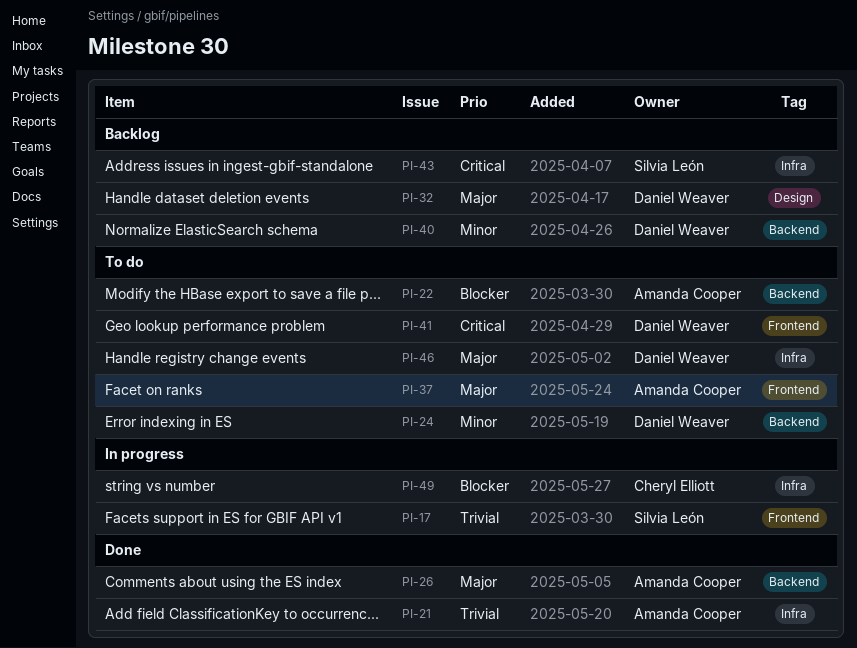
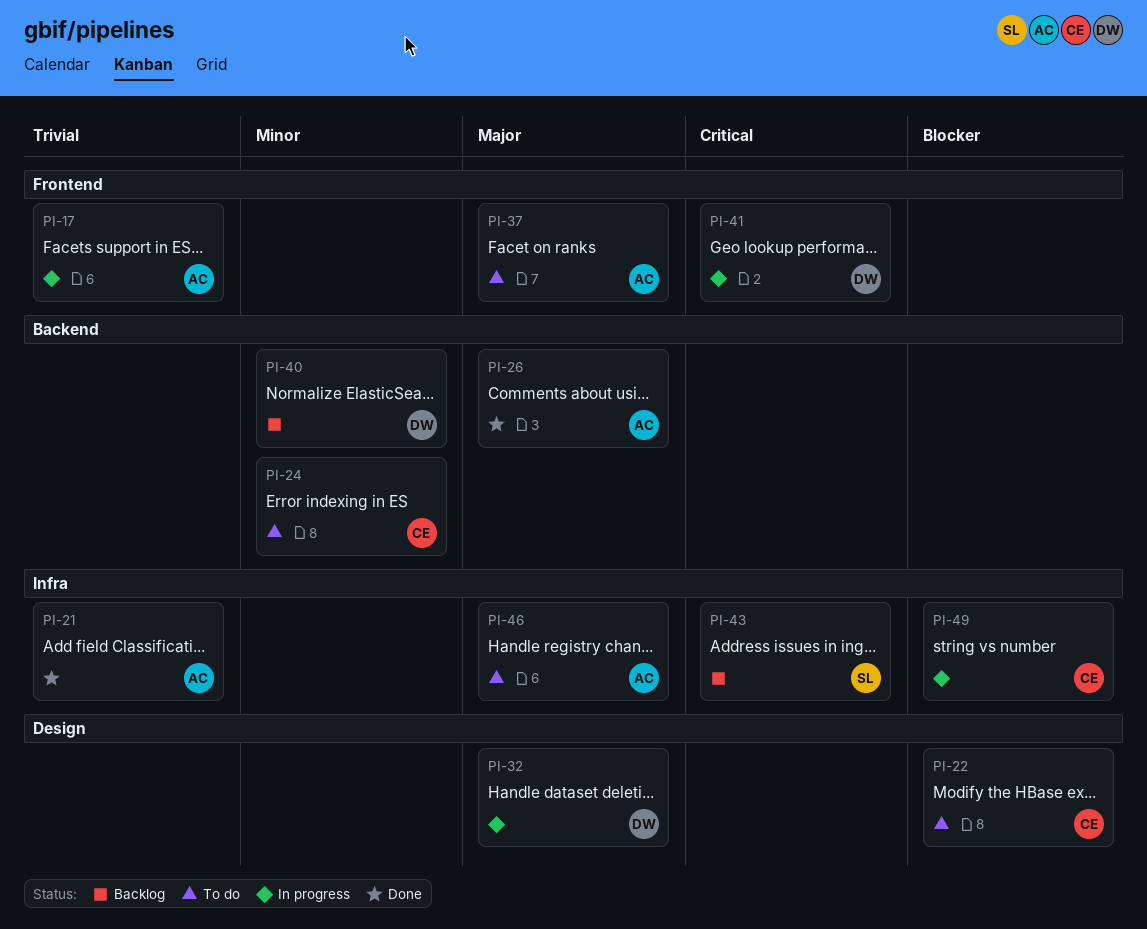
PI-17, owner: Silvia León -> Amanda Cooper
PI-22, owner: Amanda Cooper -> Cheryl Elliott
PI-22, label: Backend -> Design
PI-24, owner: Daniel Weaver -> Cheryl Elliott
PI-32, status: Backlog -> In progress
PI-41, status: To do -> In progress
PI-46, owner: Daniel Weaver -> Amanda Cooper

